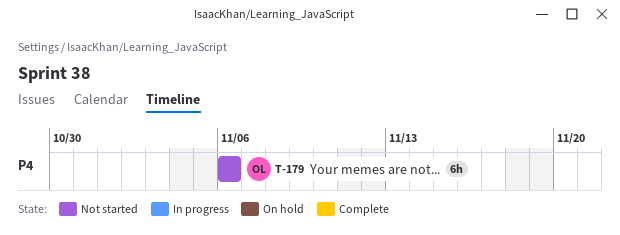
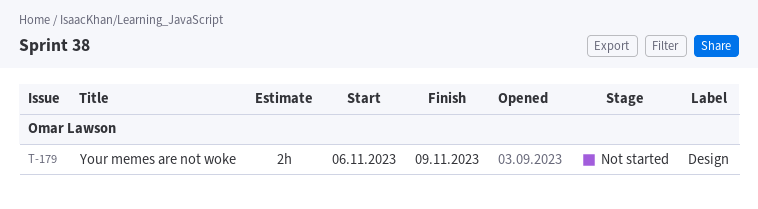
T-179, estimate: 6h -> 2h
T-179, due: Nov 6 -> Nov 9

